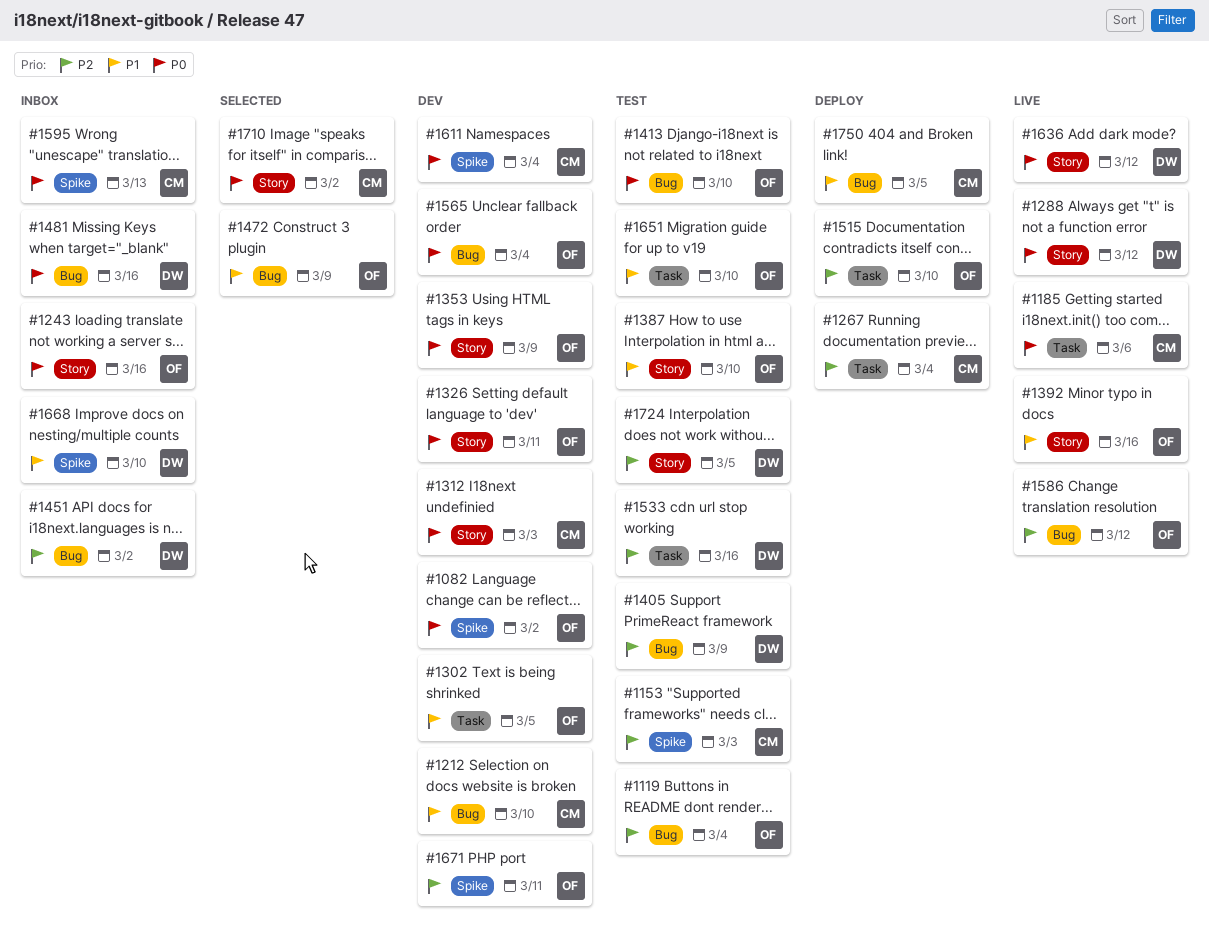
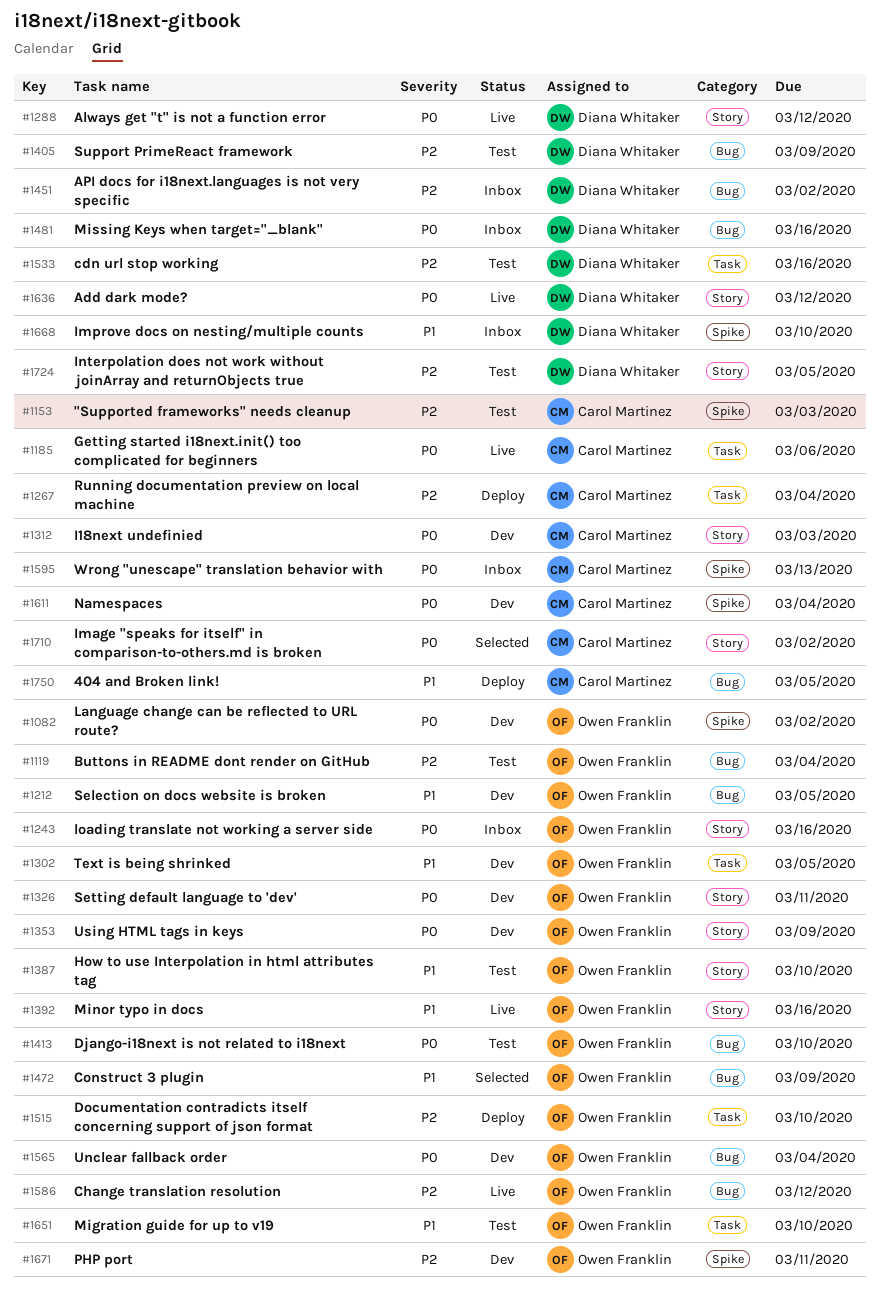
#1212, owner: Carol Martinez -> Owen Franklin
#1212, due: Mar 10 -> Mar 5

